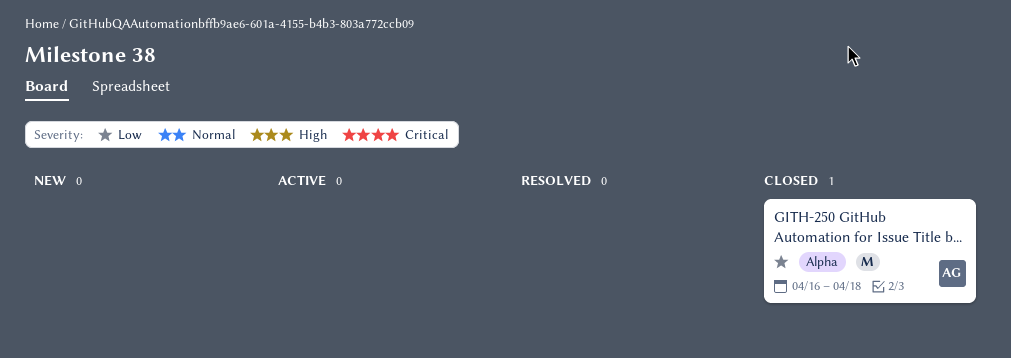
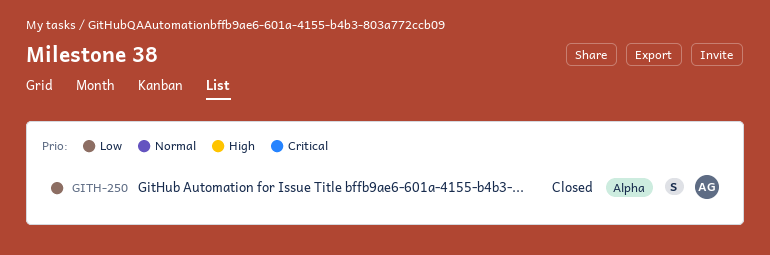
GITH-250, estimate: M -> S

